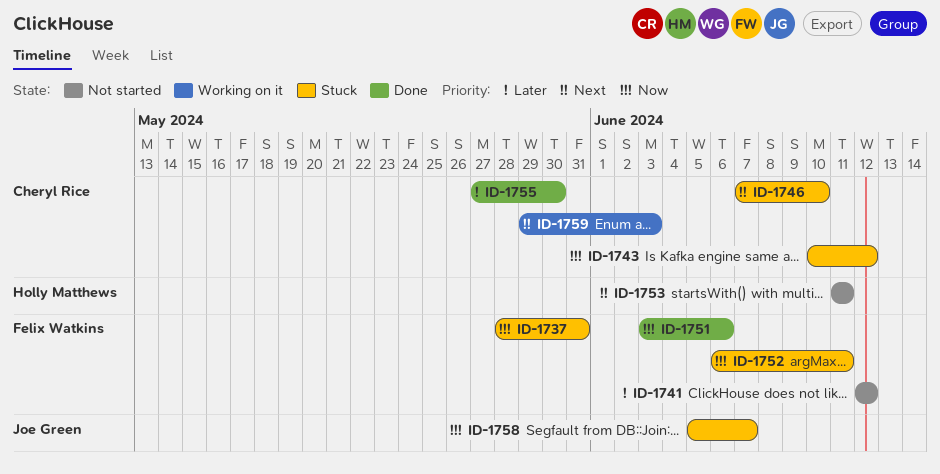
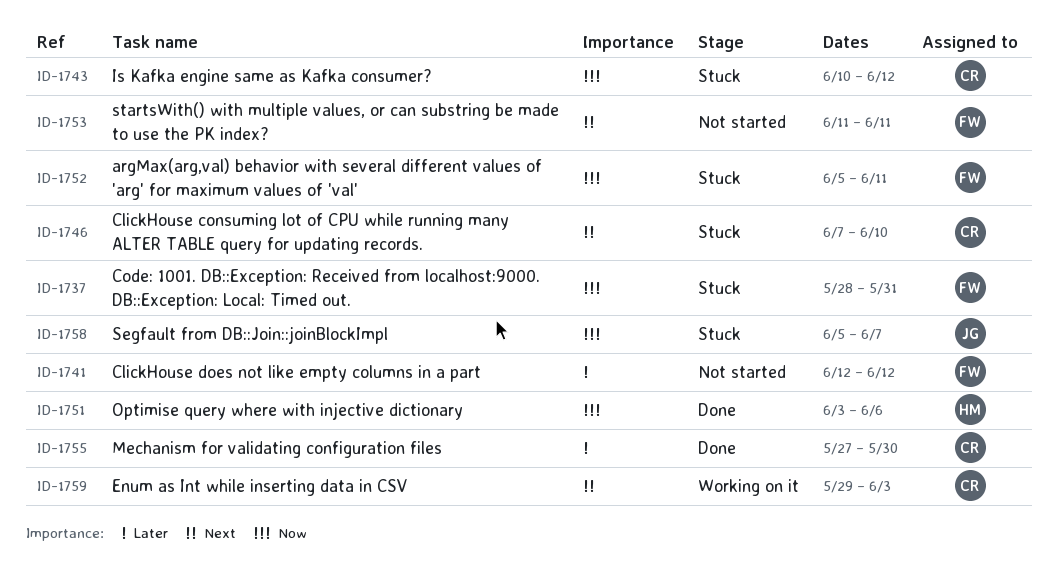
ID-1751, owner: Felix Watkins -> Holly Matthews
ID-1752, start: Jun 6 -> Jun 5
ID-1753, owner: Holly Matthews -> Felix Watkins

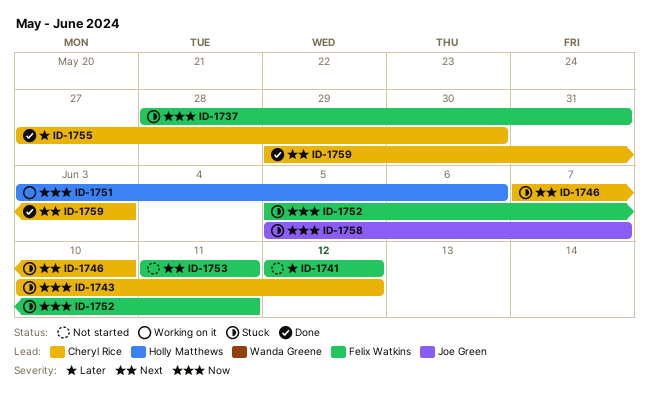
ID-1751, status: Done -> Working on it
ID-1759, status: Working on it -> Done

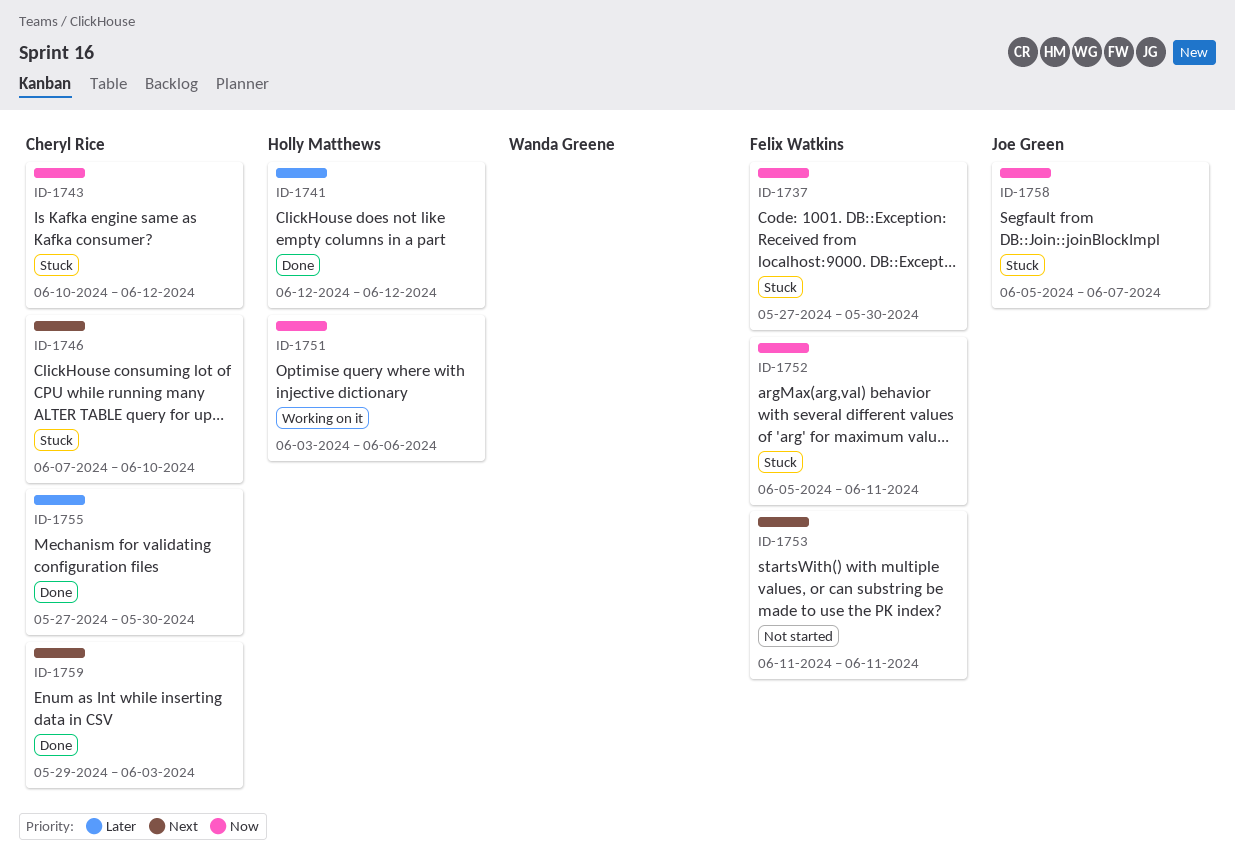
ID-1737, start: May 28 -> May 27
ID-1737, due: May 31 -> May 30
ID-1741, status: Not started -> Done
ID-1741, owner: Felix Watkins -> Holly Matthews

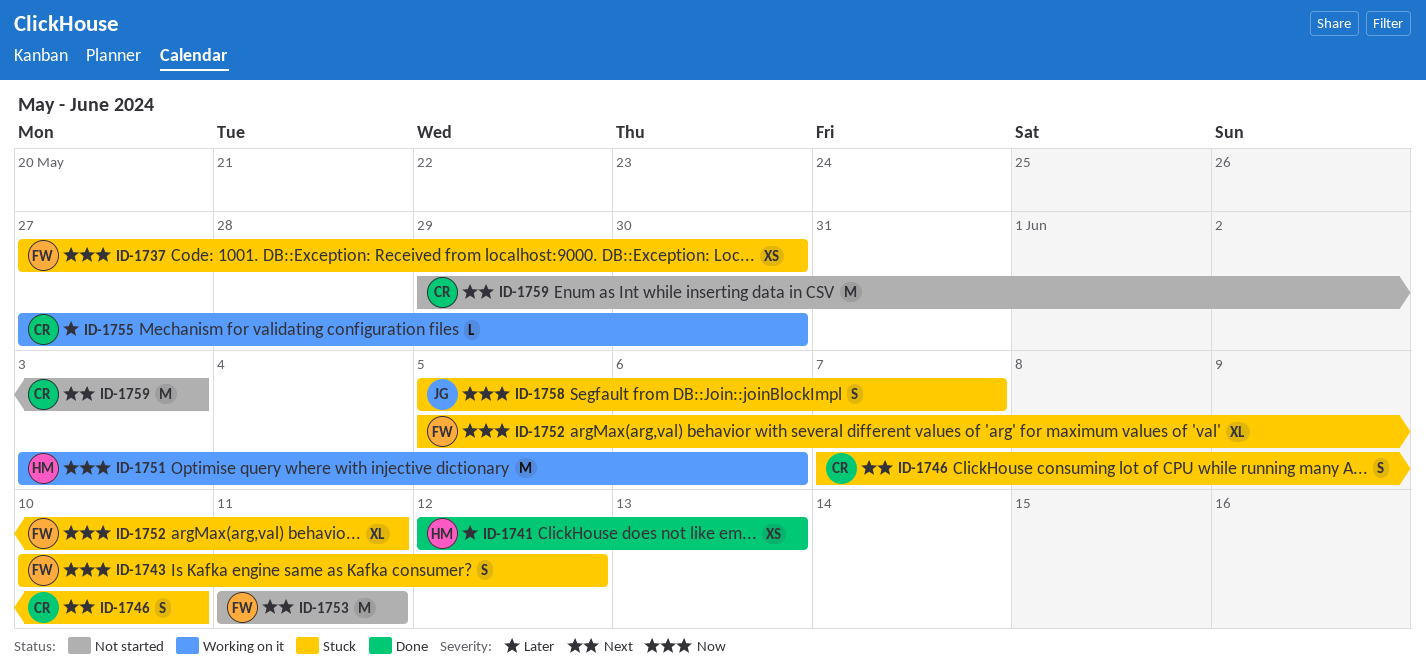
ID-1741, due: Jun 12 -> Jun 13
ID-1743, owner: Cheryl Rice -> Felix Watkins
ID-1755, status: Done -> Working on it
ID-1759, status: Done -> Not started

